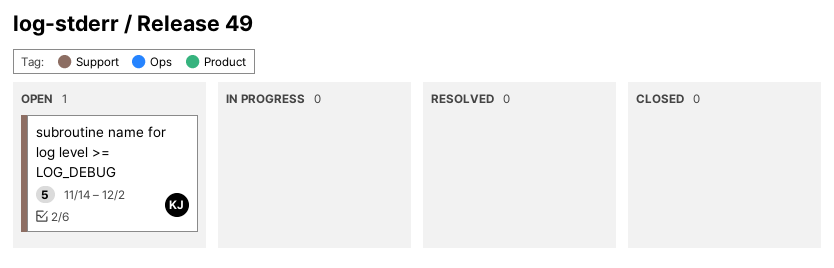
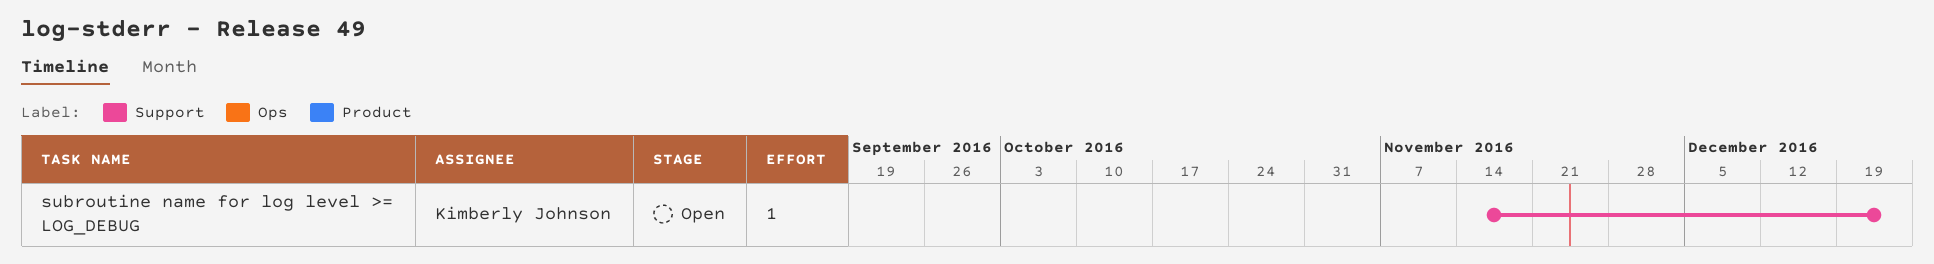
subroutine name for log level >= LOG_DEBUG, estimate: 5 -> 1
subroutine name for log level >= LOG_DEBUG, due: Dec 2 -> Dec 23

